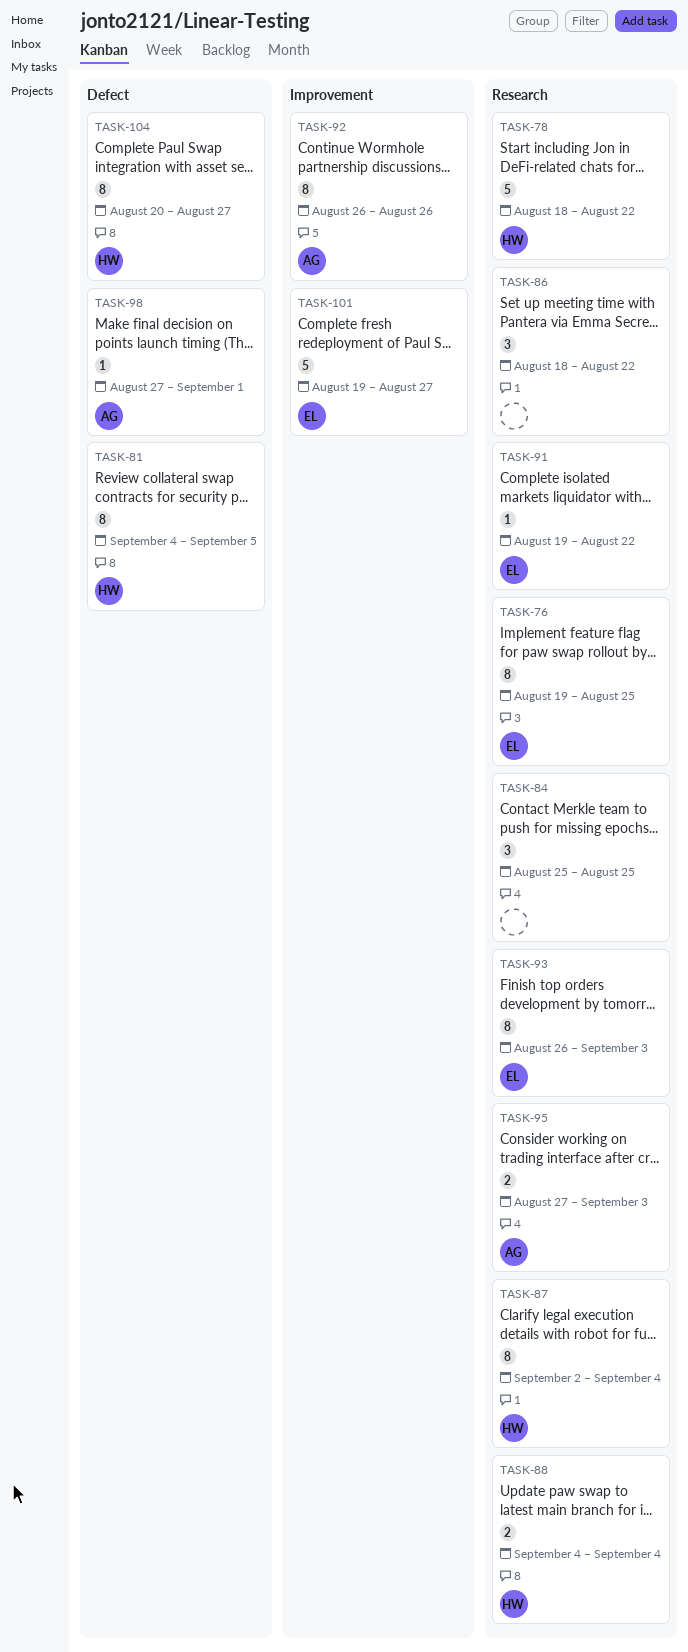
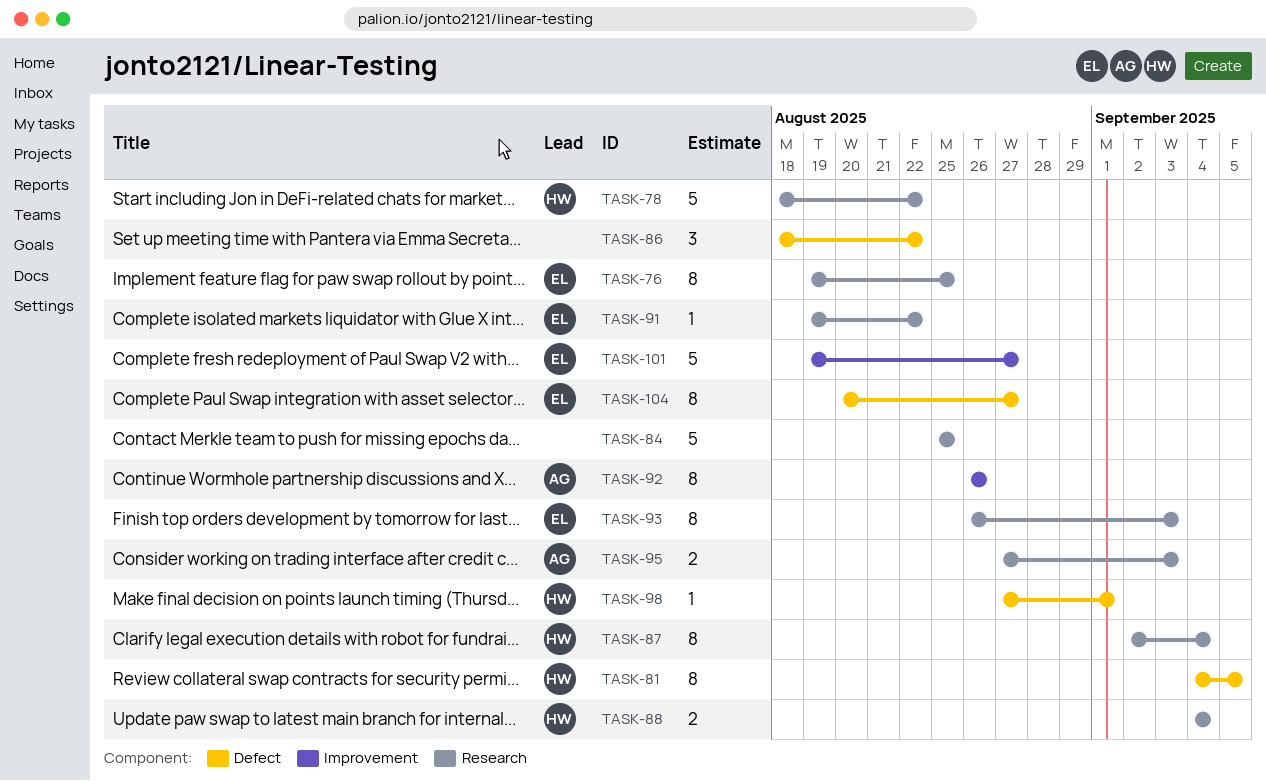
TASK-84, estimate: 3 -> 5
TASK-86, label: Research -> Defect
TASK-98, owner: AG -> HW
TASK-104, owner: HW -> EL

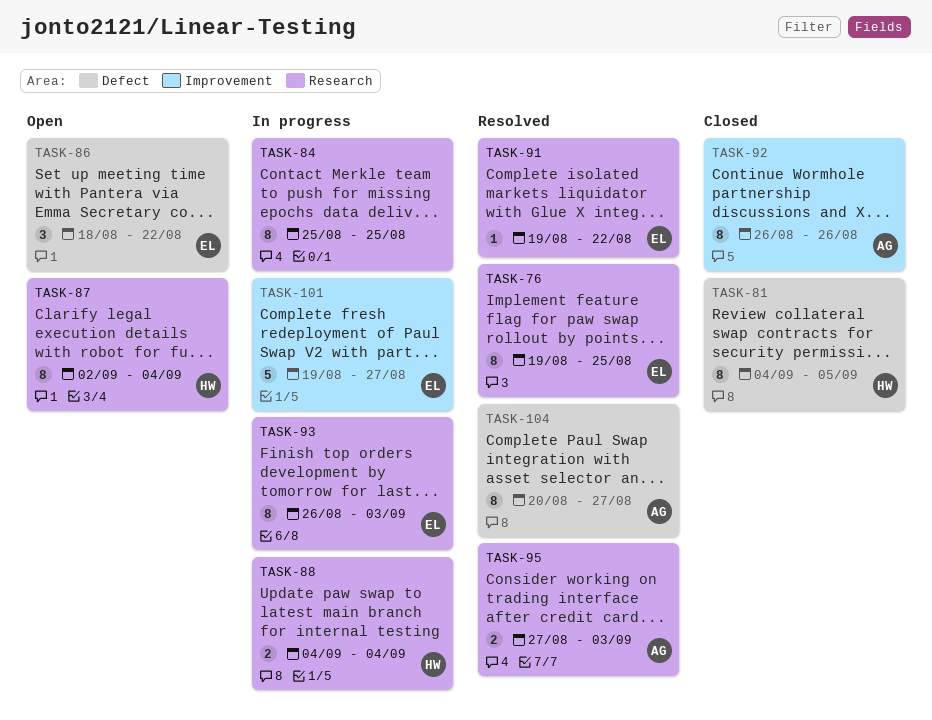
TASK-78: present -> none
TASK-84, estimate: 5 -> 8
TASK-86, owner: none -> EL
TASK-98: present -> none
TASK-104, owner: EL -> AG

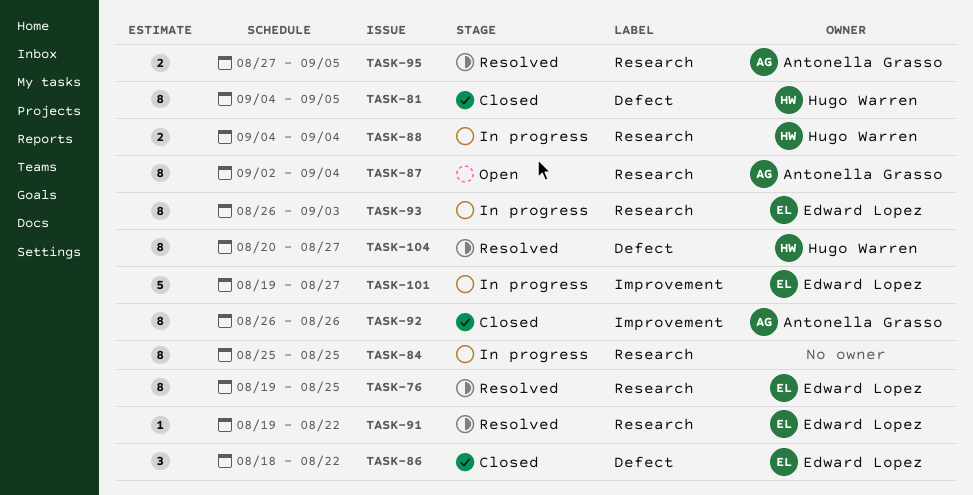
TASK-86, status: Open -> Closed
TASK-87, owner: Hugo Warren -> Antonella Grasso
TASK-95, due: Sep 3 -> Sep 5
TASK-104, owner: Antonella Grasso -> Hugo Warren

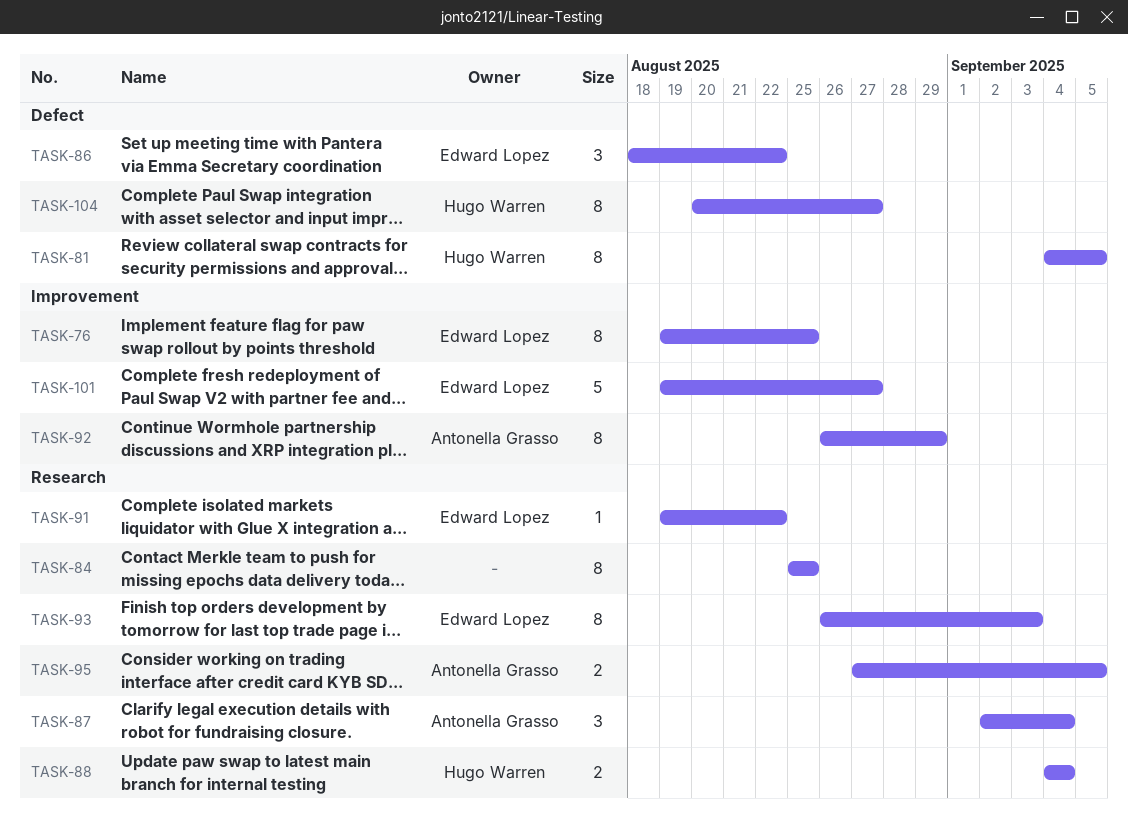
TASK-76, label: Research -> Improvement
TASK-87, estimate: 8 -> 3
TASK-92, due: Aug 26 -> Aug 29

